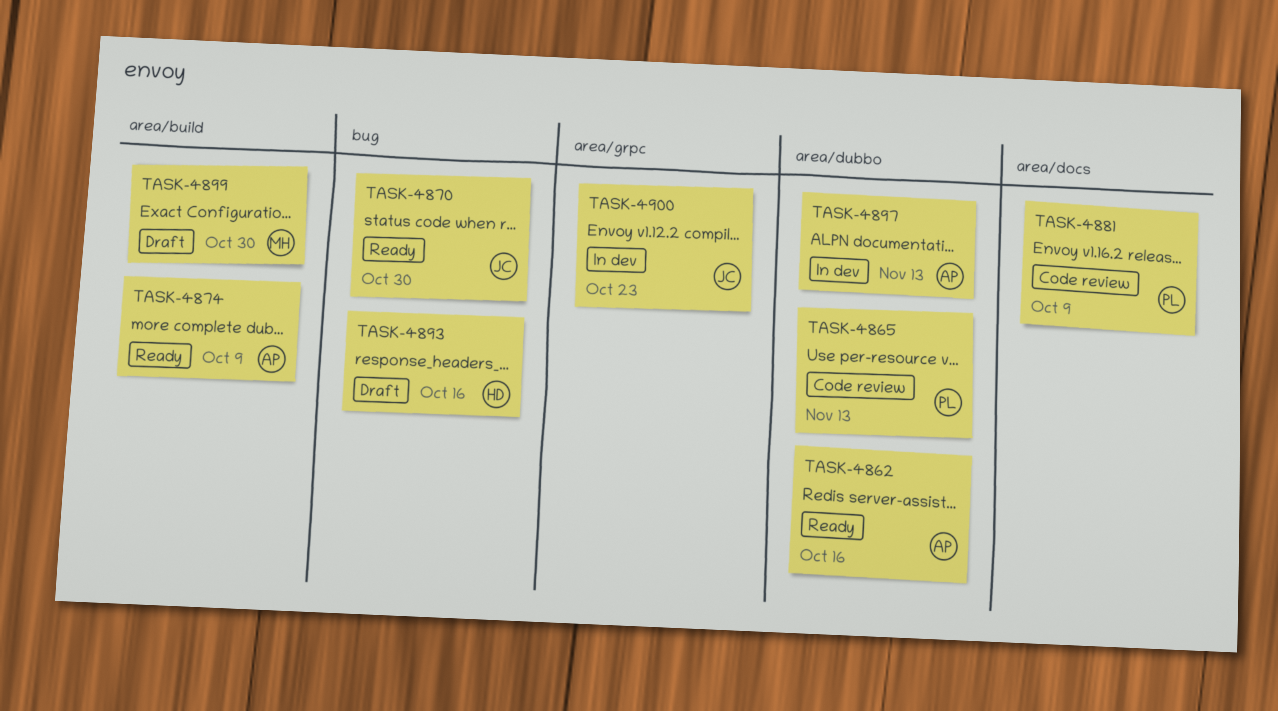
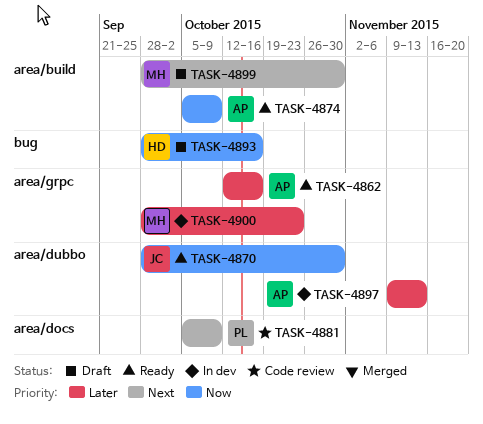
TASK-4862, label: area/dubbo -> area/grpc
TASK-4865: present -> none
TASK-4870, label: bug -> area/dubbo
TASK-4900, owner: JC -> MH

